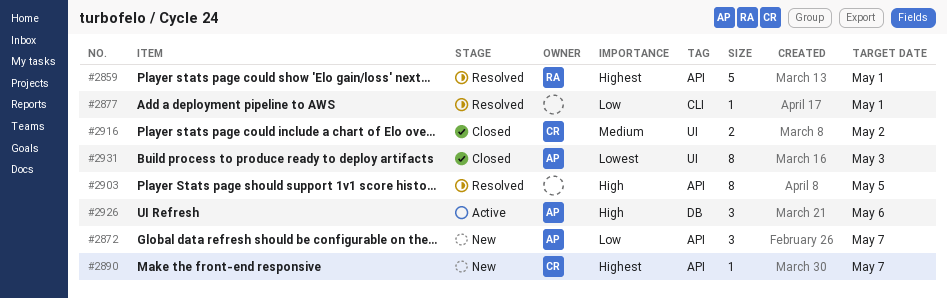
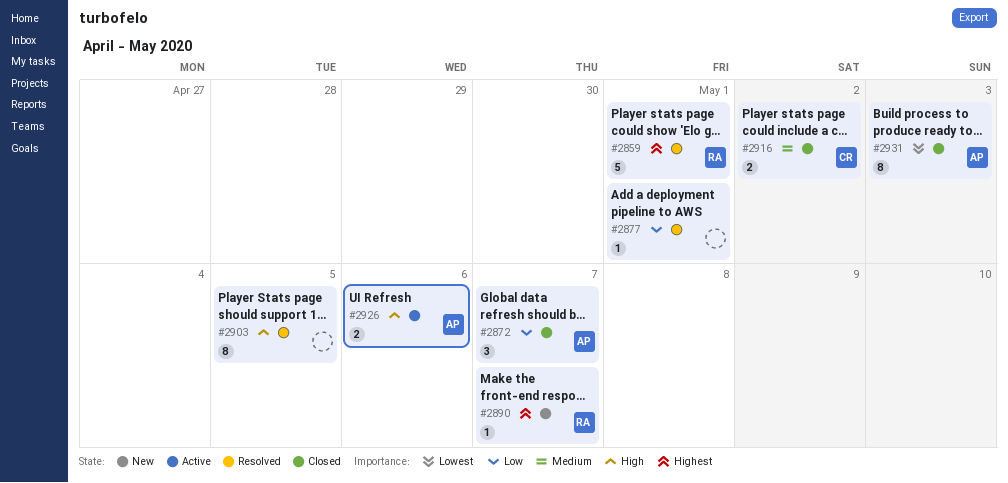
#2872, status: New -> Closed
#2890, owner: CR -> RA
#2926, estimate: 3 -> 2

